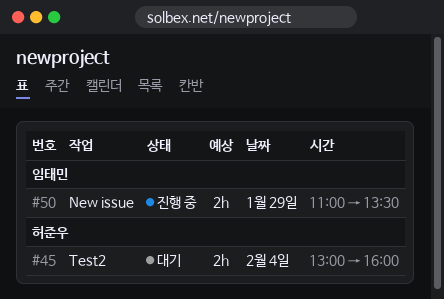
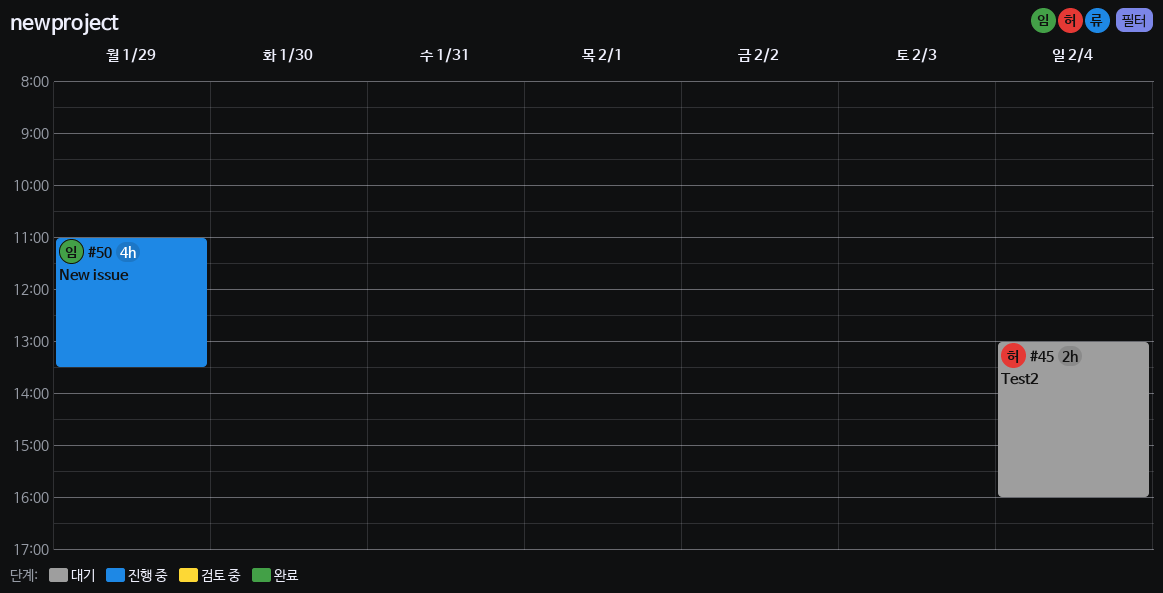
#50, estimate: 2h -> 4h

